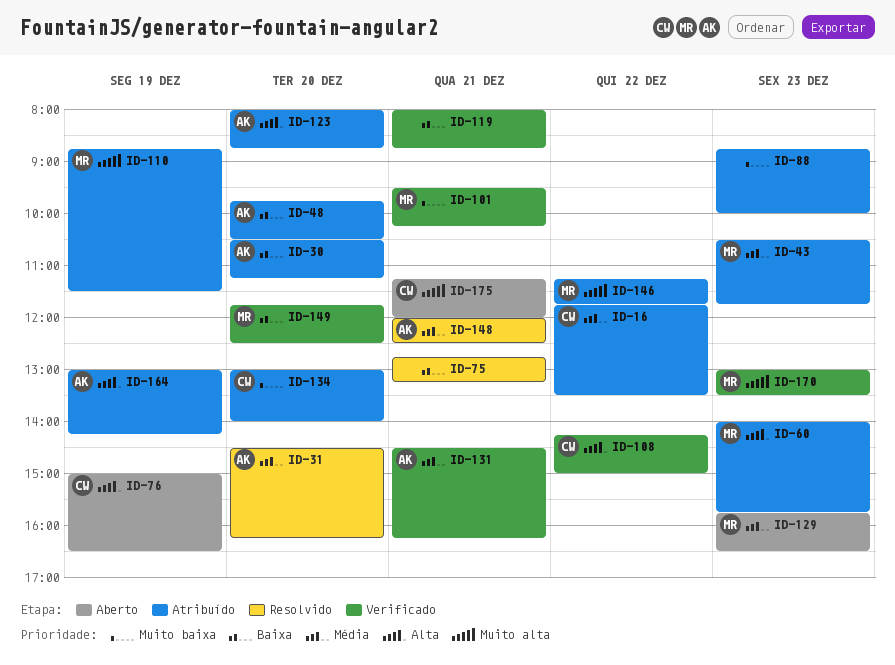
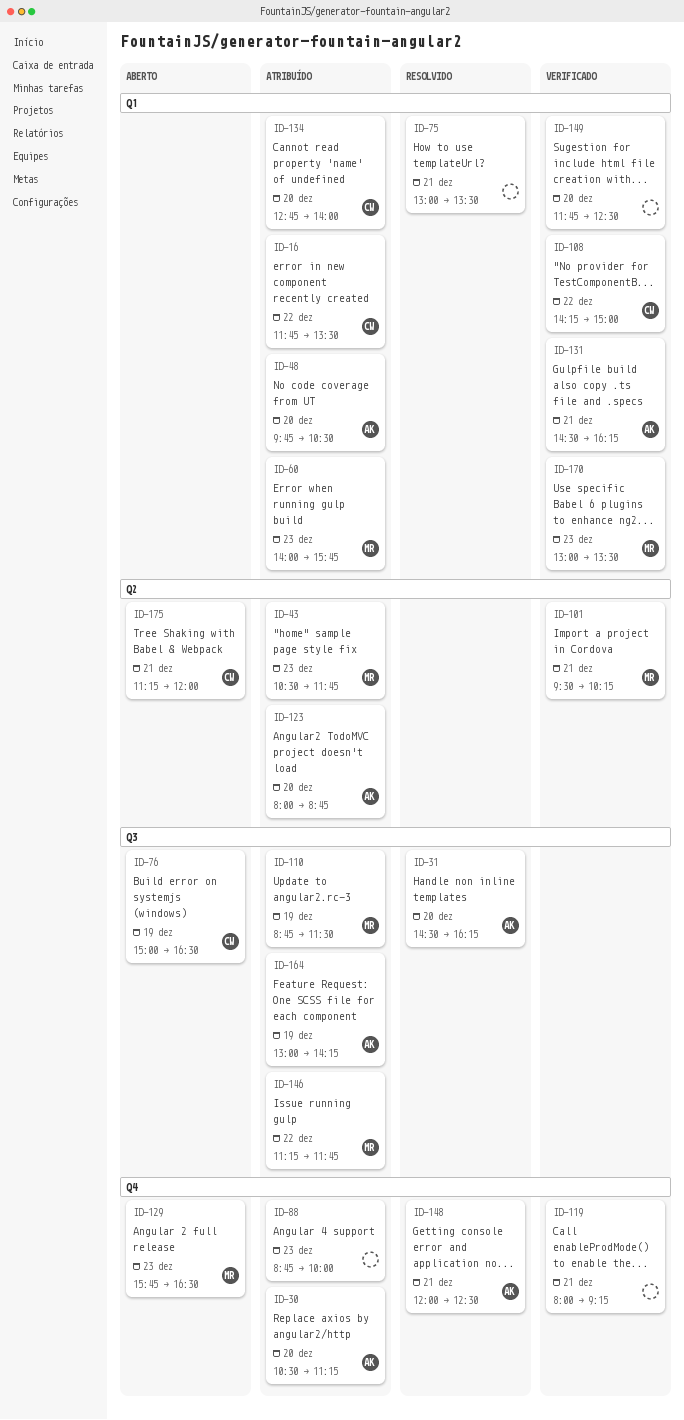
ID-75, begins: 12:45 -> 13:00
ID-75, ends: 13:15 -> 13:30
ID-119, ends: 08:45 -> 09:15
ID-134, begins: 13:00 -> 12:45
ID-149, owner: MR -> none

